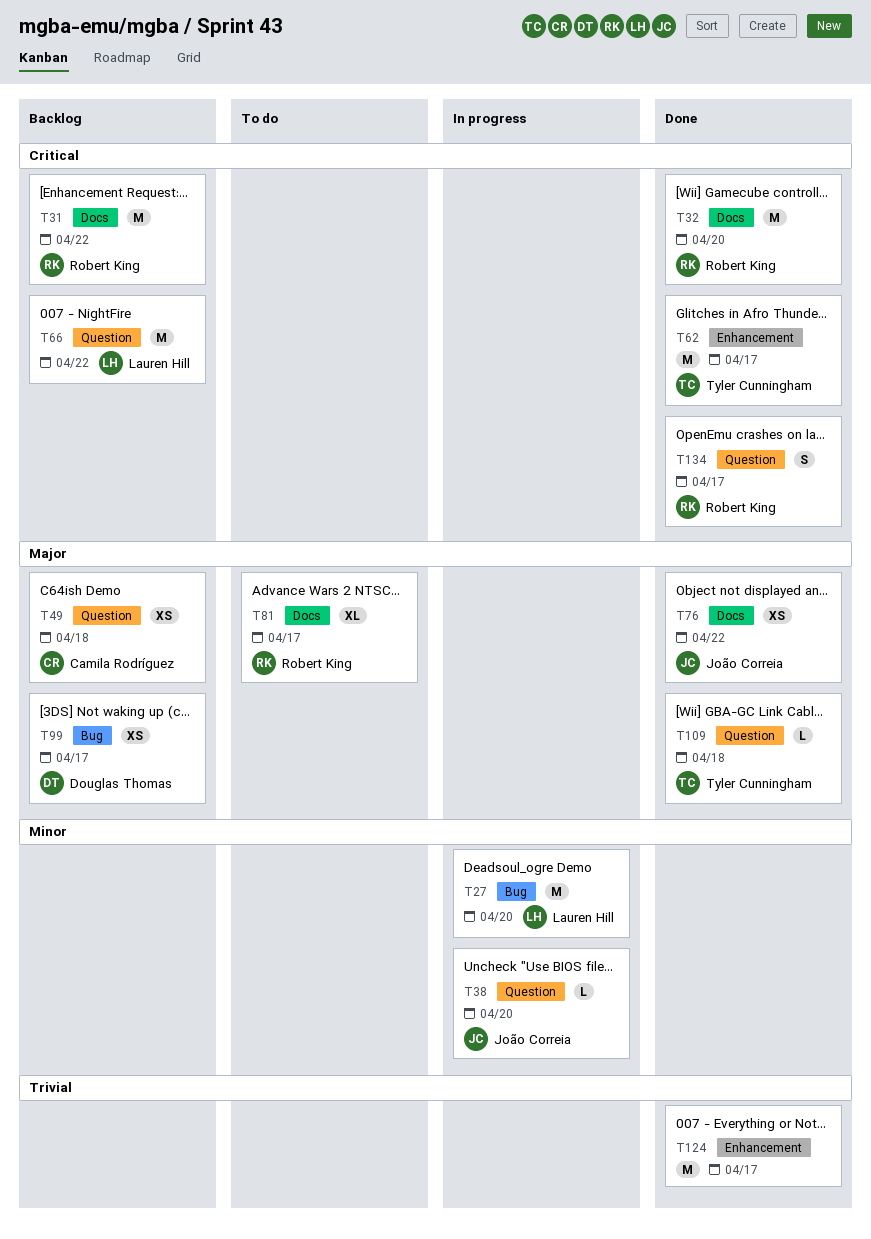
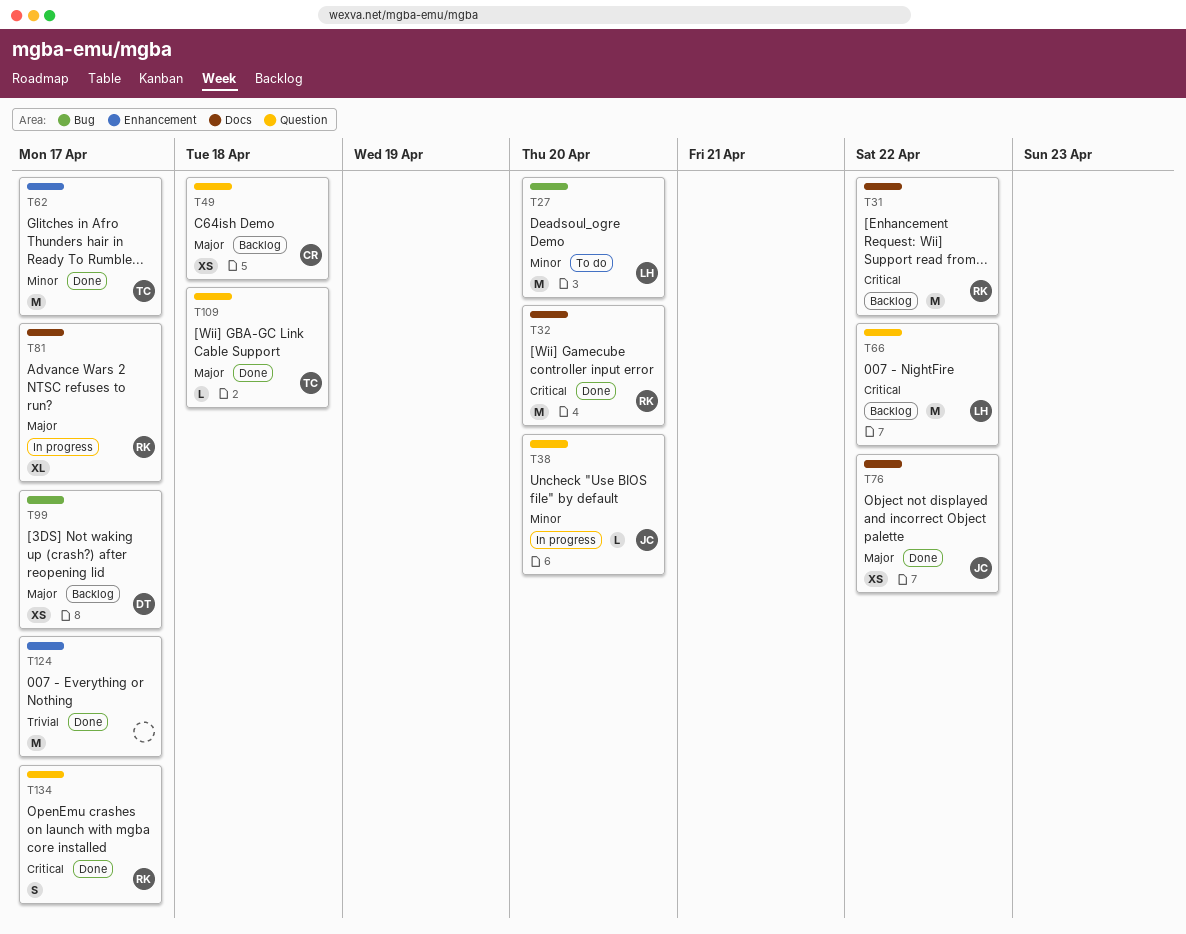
T27, status: In progress -> To do
T62, priority: Critical -> Minor
T81, status: To do -> In progress

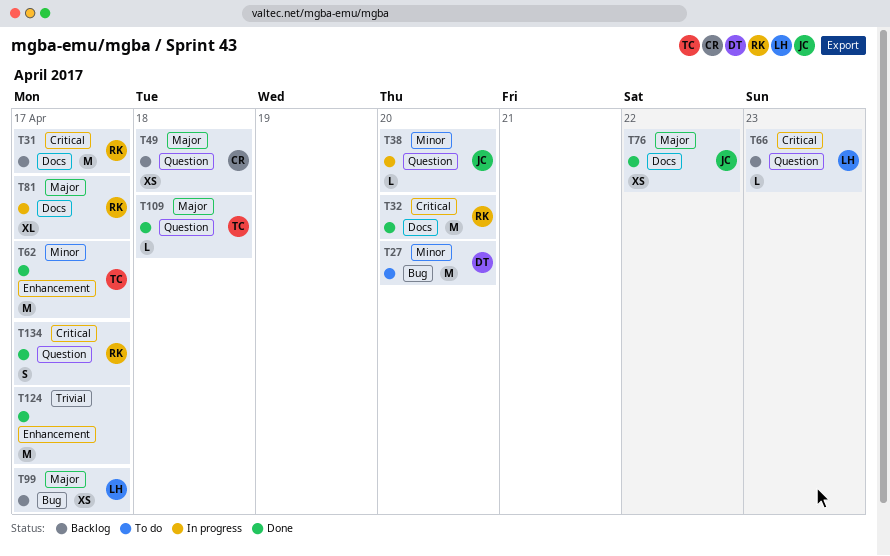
T27, owner: LH -> DT
T31, due: Apr 22 -> Apr 17
T66, estimate: M -> L
T66, due: Apr 22 -> Apr 23
T99, owner: DT -> LH

